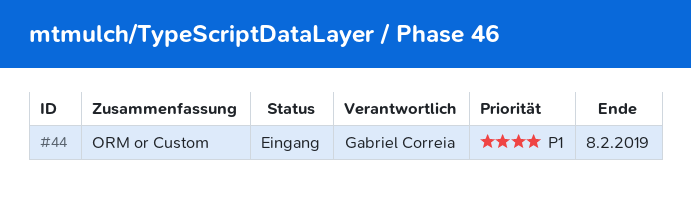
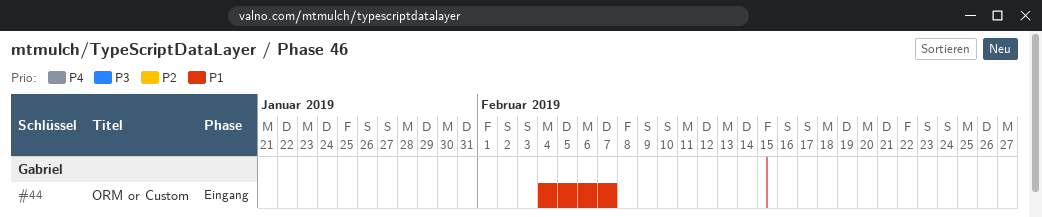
#44, due: Feb 8 -> Feb 7

